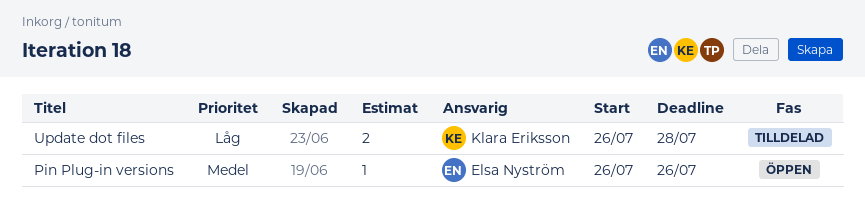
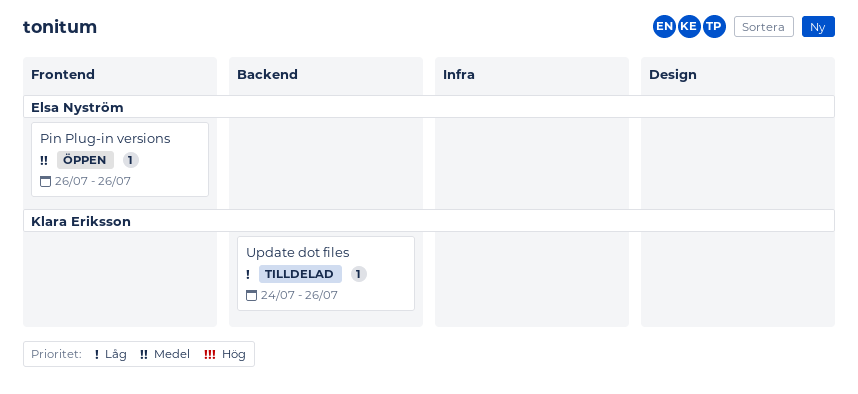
Update dot files, estimate: 2 -> 1
Update dot files, start: Jul 26 -> Jul 24
Update dot files, due: Jul 28 -> Jul 26

